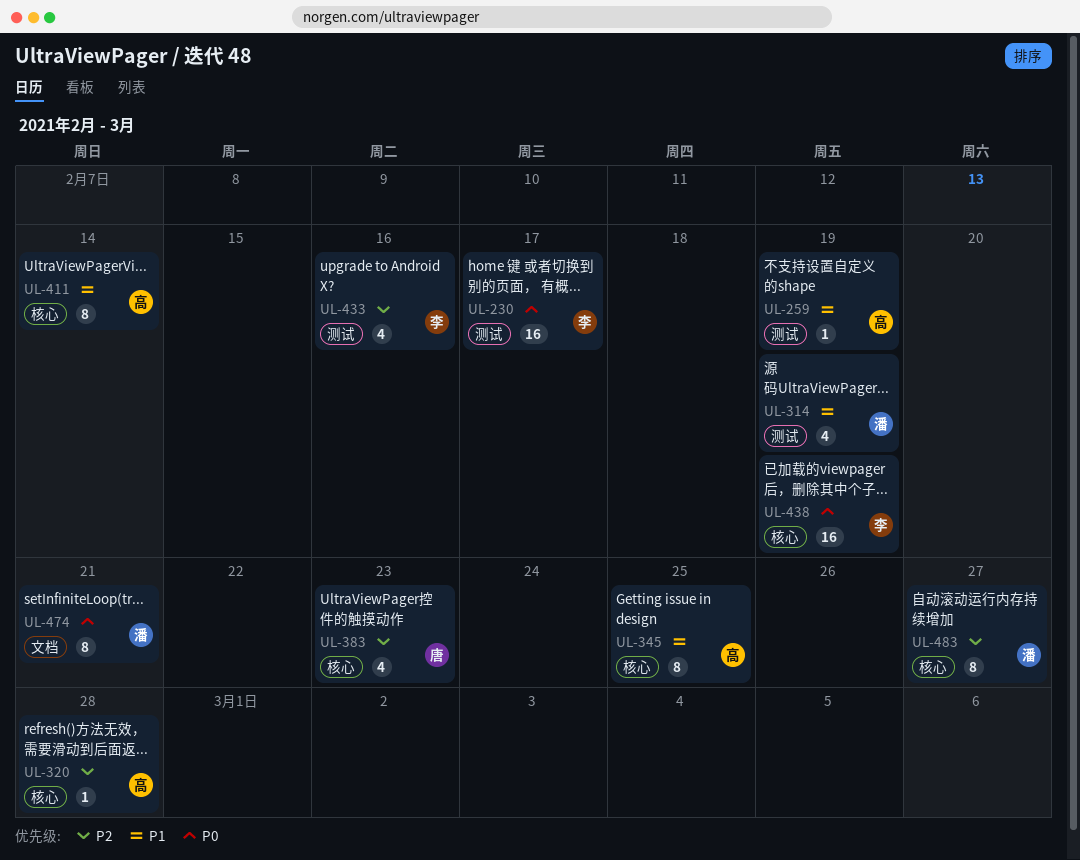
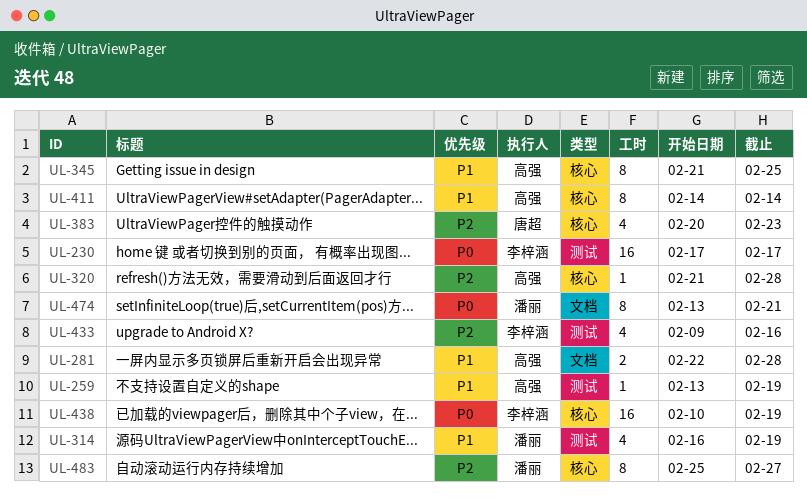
UL-281: none -> present

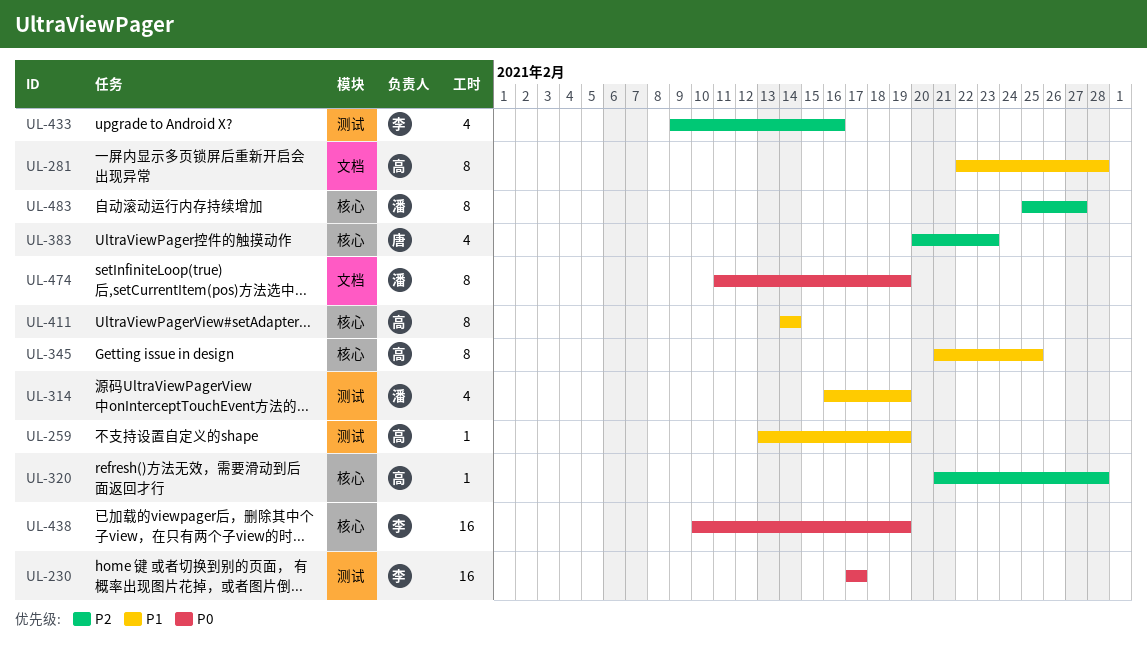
UL-281, estimate: 2 -> 8
UL-474, start: Feb 13 -> Feb 11
UL-474, due: Feb 21 -> Feb 19

